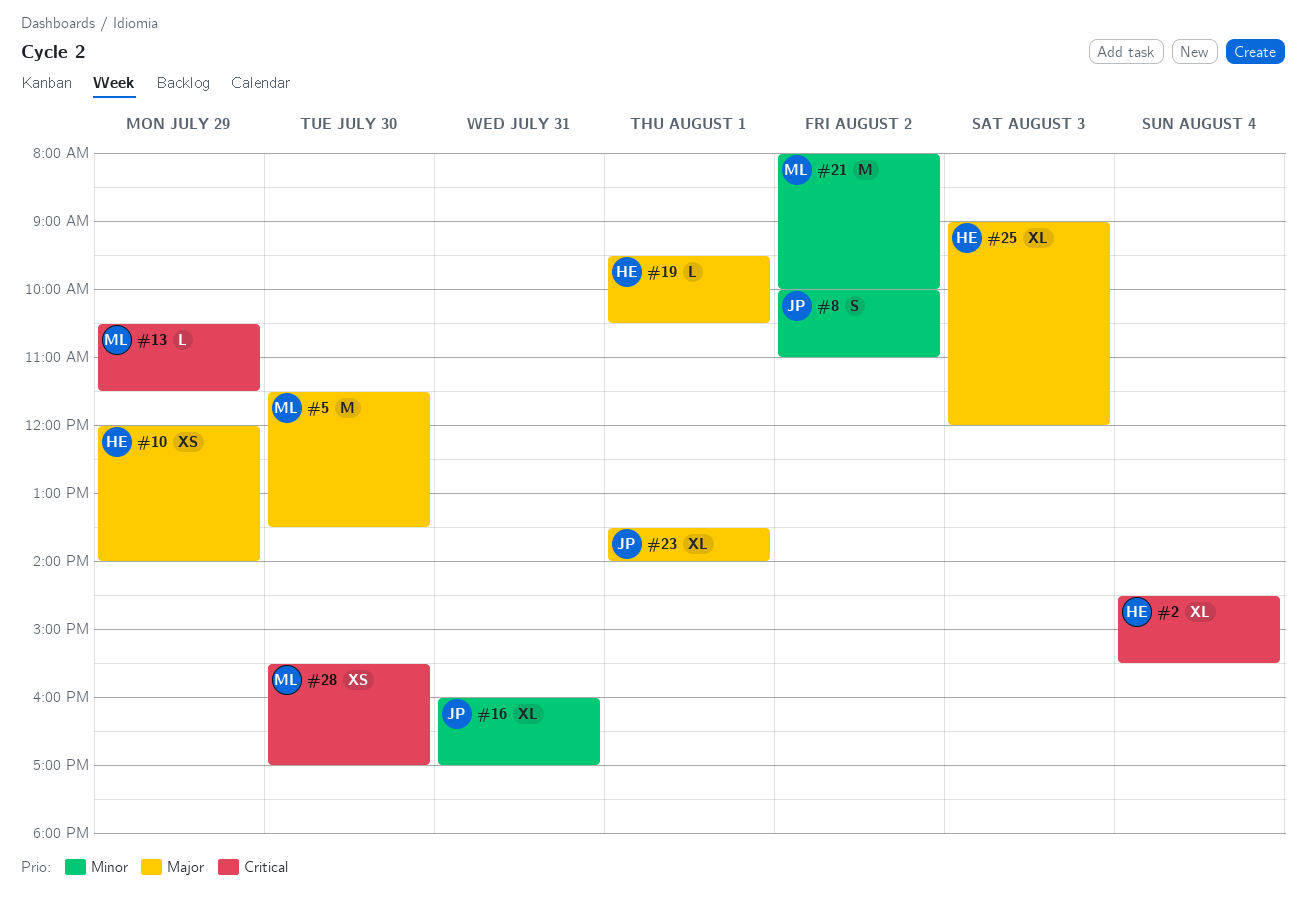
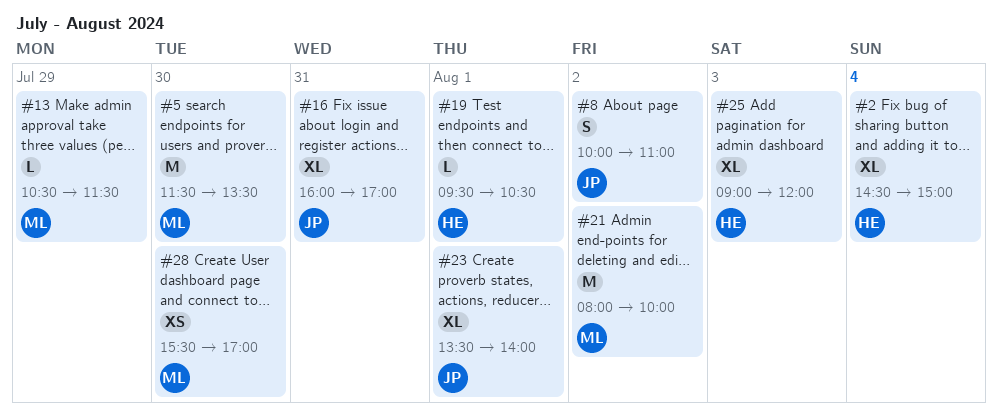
#2, ends: 15:30 -> 15:00
#10: present -> none

